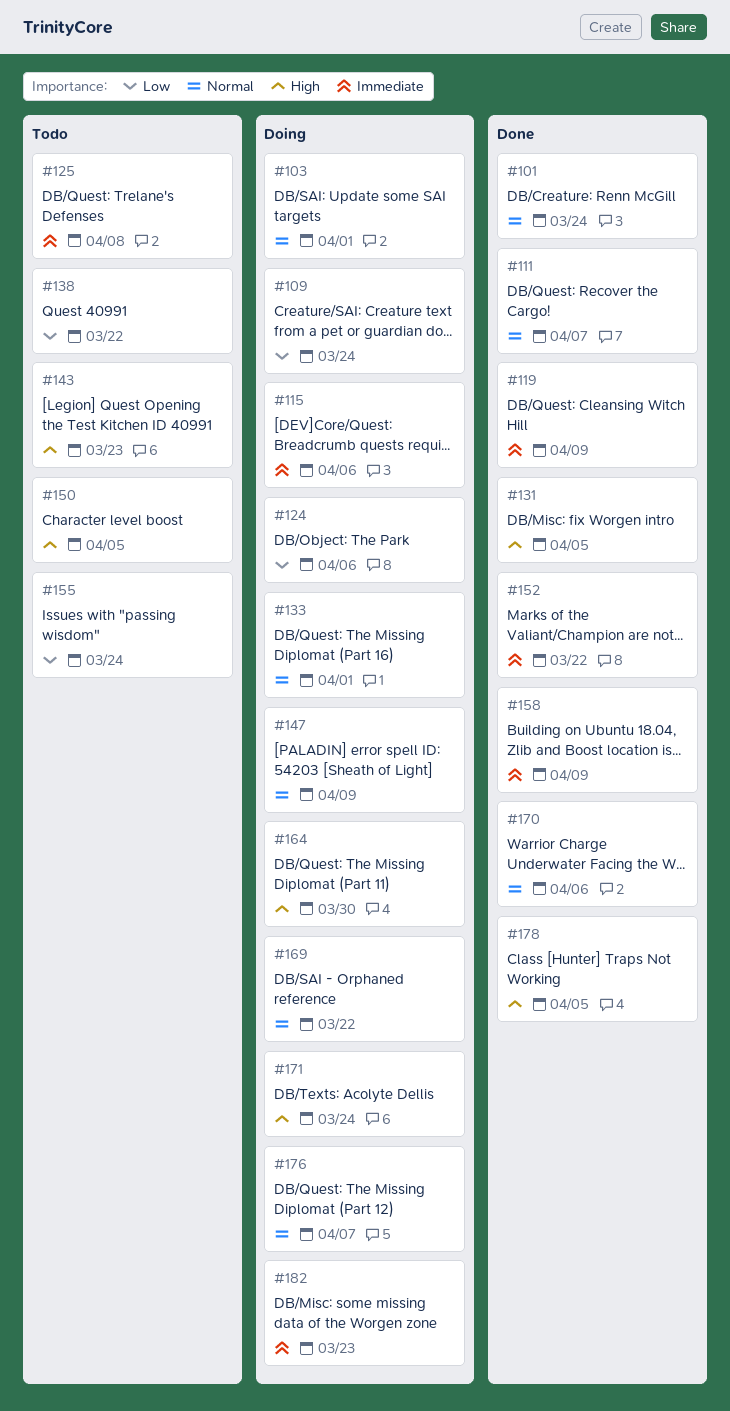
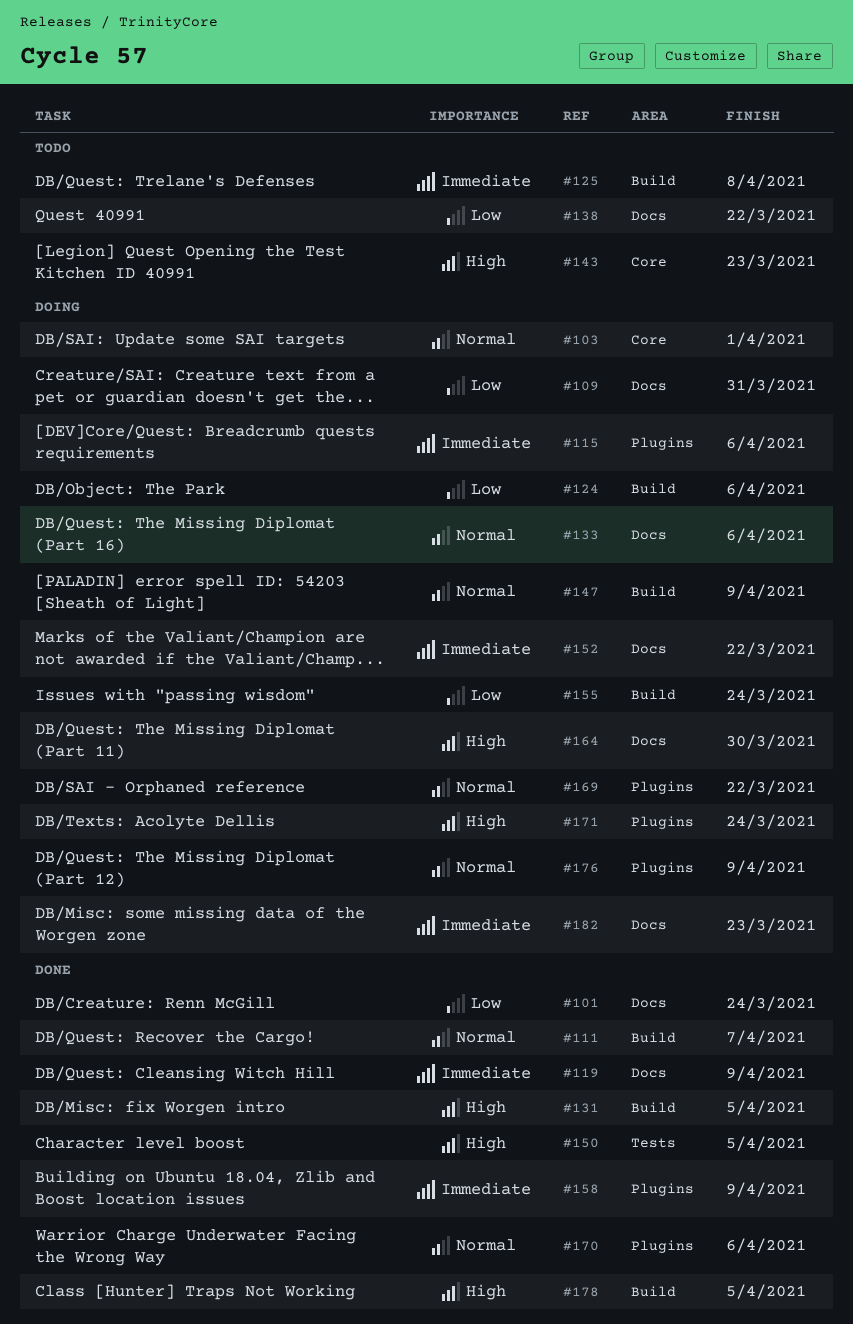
#101, priority: Normal -> Low
#109, due: Mar 24 -> Mar 31
#133, due: Apr 1 -> Apr 6
#150, status: Todo -> Done
#152, status: Done -> Doing
#155, status: Todo -> Doing
#176, due: Apr 7 -> Apr 9

